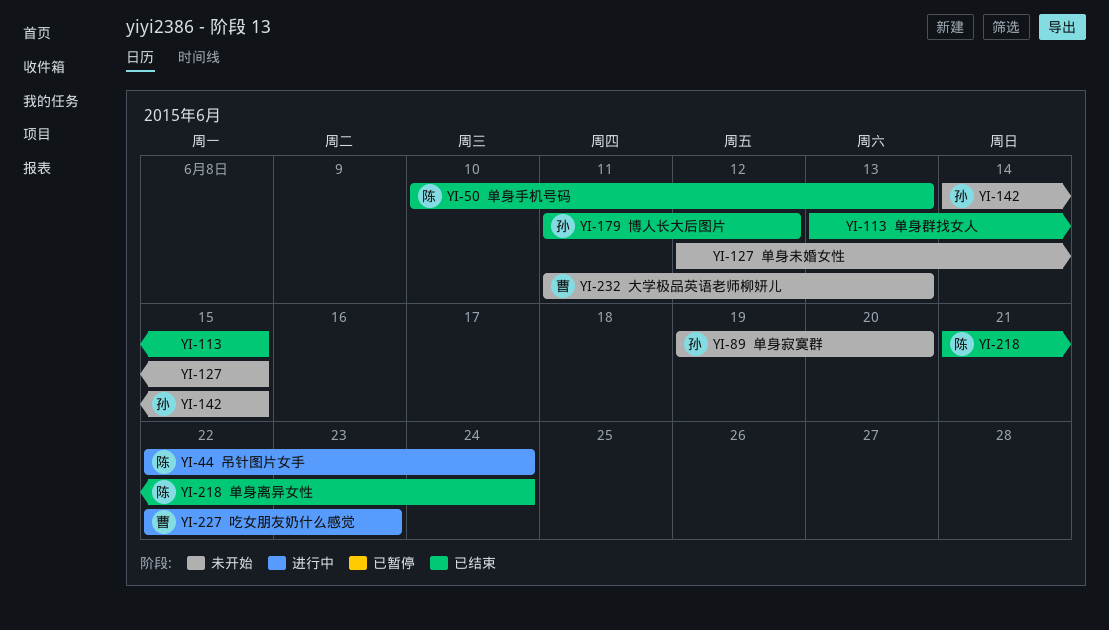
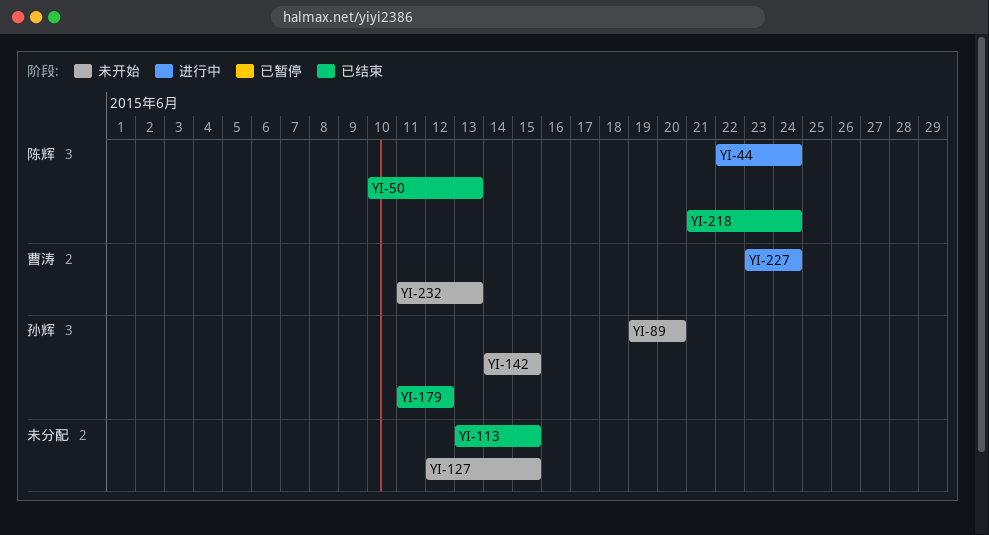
YI-227, start: Jun 22 -> Jun 23
YI-227, due: Jun 23 -> Jun 24

